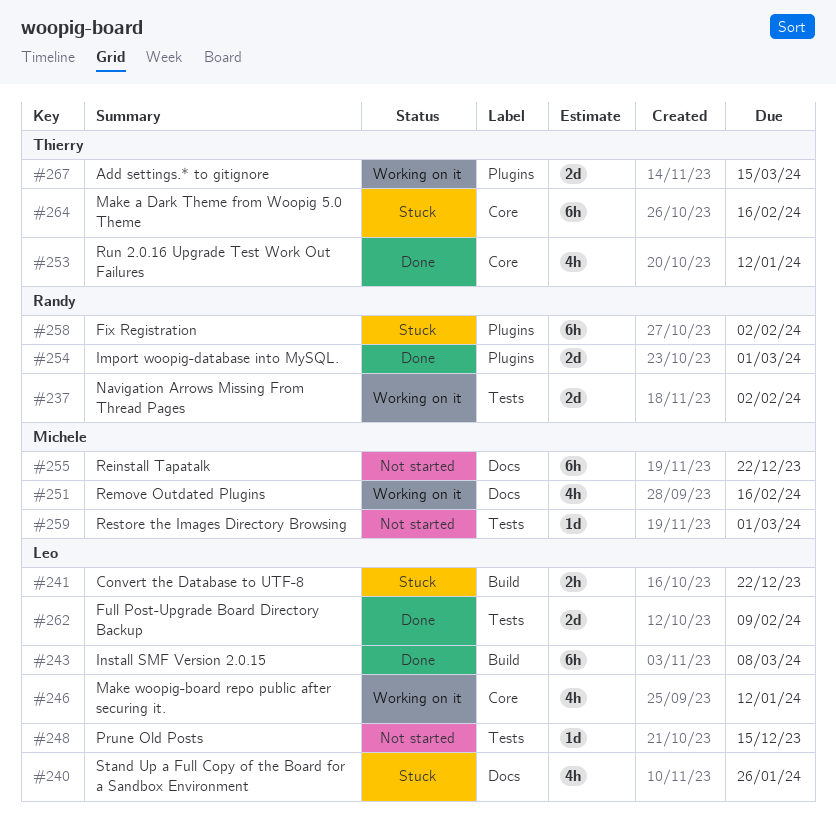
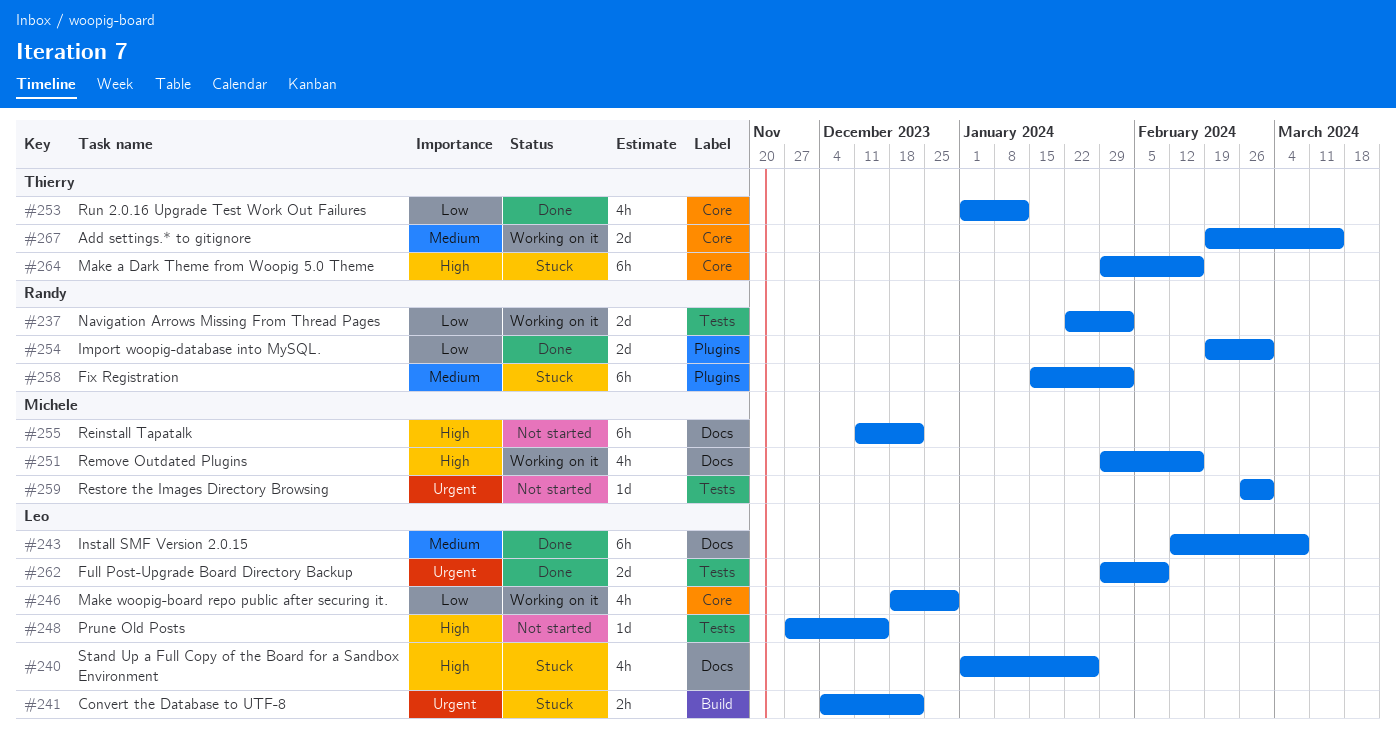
#243, label: Build -> Docs
#246, due: Jan 12 -> Dec 29
#267, label: Plugins -> Core

